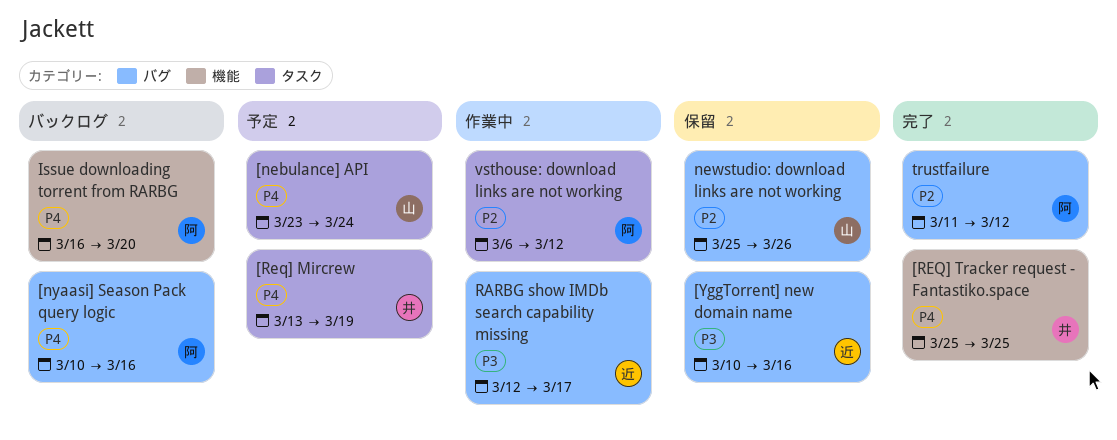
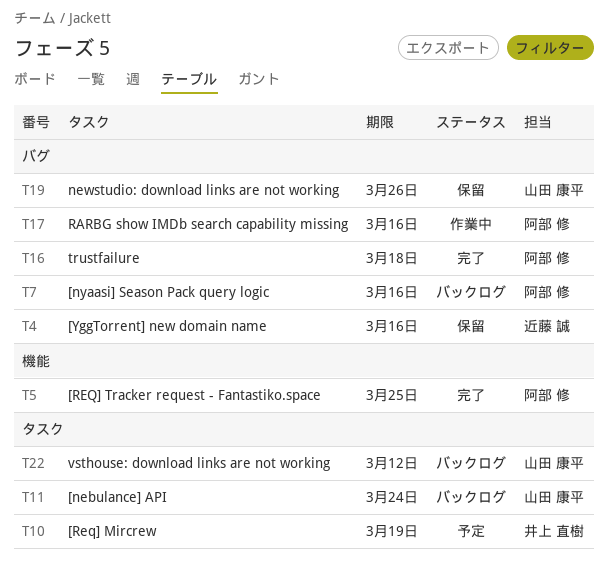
[nebulance] API, status: 予定 -> バックログ
[REQ] Tracker request - Fantastiko.space, owner: 井上 直樹 -> 阿部 修
Issue downloading torrent from RARBG: present -> none
RARBG show IMDb search capability missing, owner: 近藤 誠 -> 阿部 修
RARBG show IMDb search capability missing, due: Mar 17 -> Mar 16
trustfailure, due: Mar 12 -> Mar 18
vsthouse: download links are not working, status: 作業中 -> バックログ
vsthouse: download links are not working, owner: 阿部 修 -> 山田 康平

